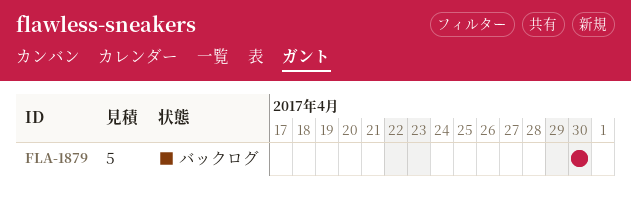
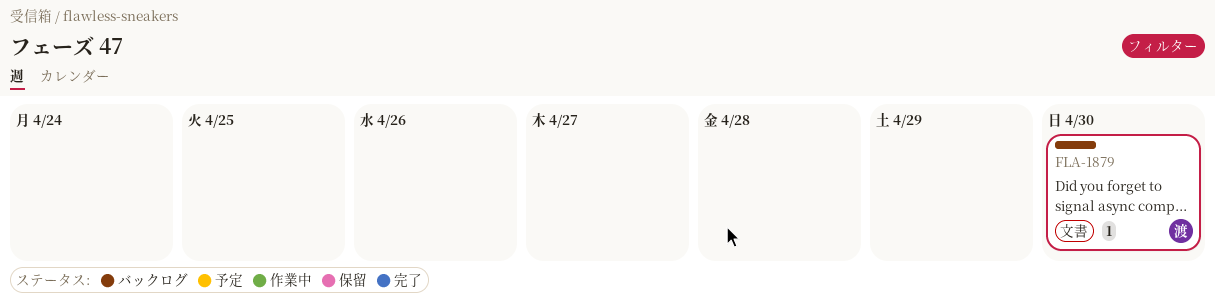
FLA-1879, estimate: 5 -> 1

